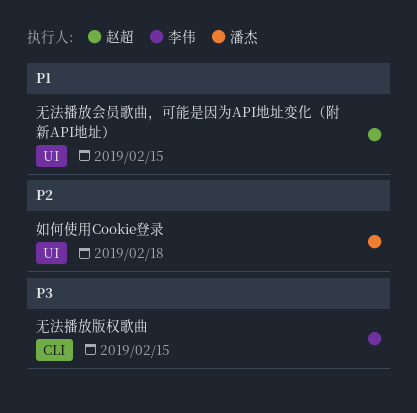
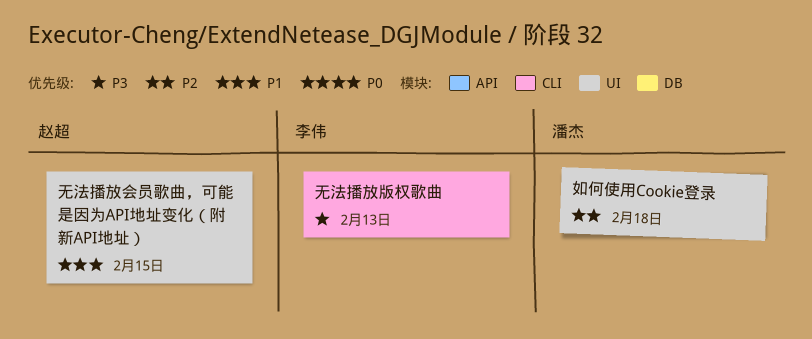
无法播放版权歌曲, due: Feb 15 -> Feb 13

